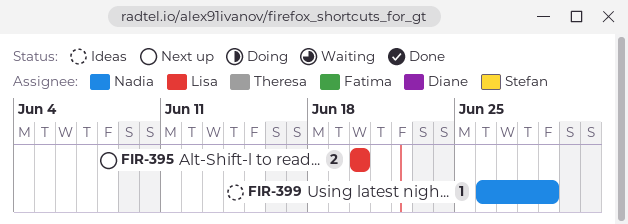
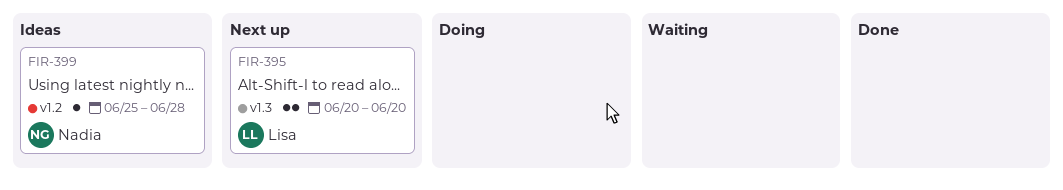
FIR-399, start: Jun 26 -> Jun 25
FIR-399, due: Jun 29 -> Jun 28

